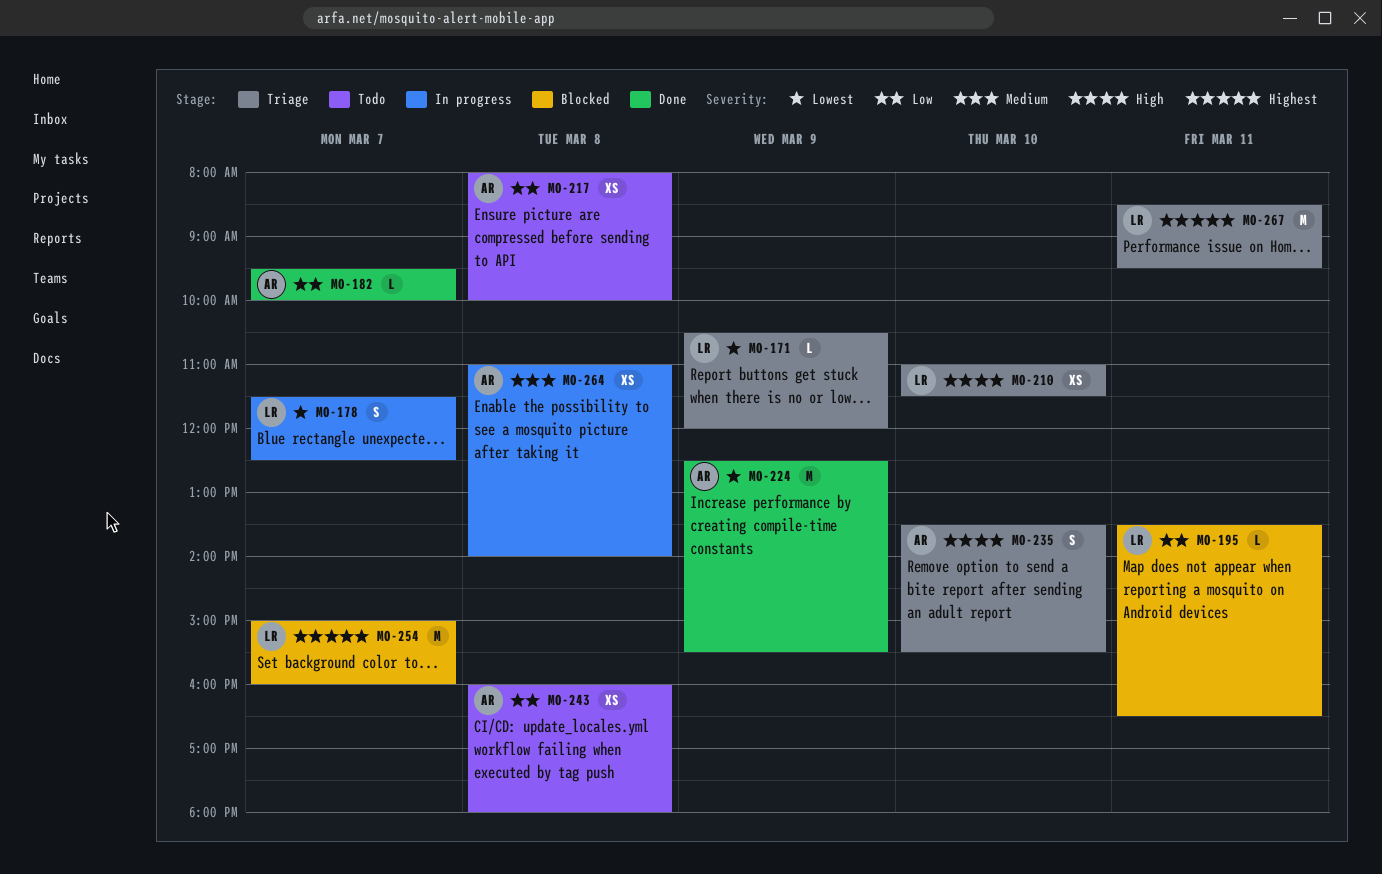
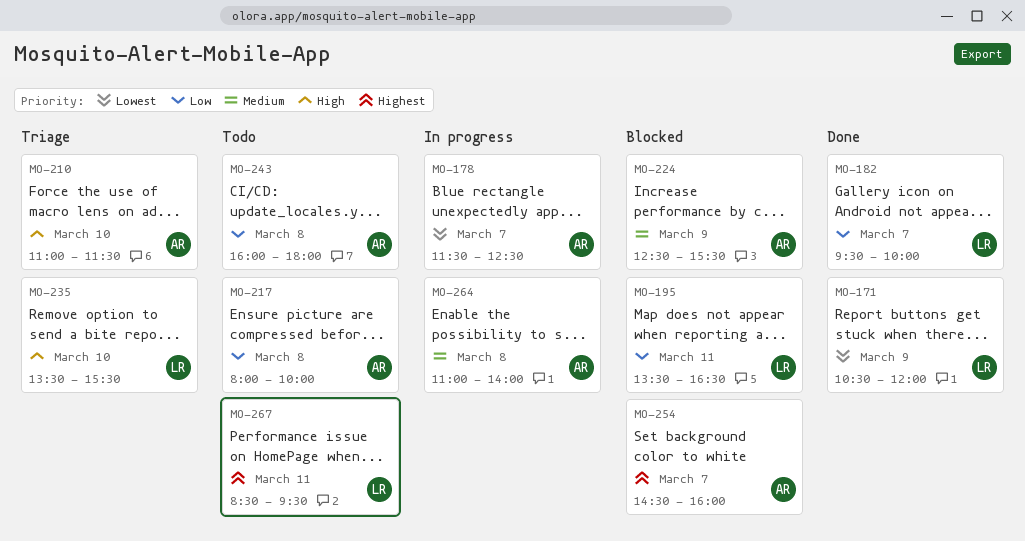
MO-171, status: Triage -> Done
MO-178, owner: LR -> AR
MO-182, owner: AR -> LR
MO-210, owner: LR -> AR
MO-224, status: Done -> Blocked
MO-224, priority: Lowest -> Medium
MO-235, owner: AR -> LR
MO-254, owner: LR -> AR
MO-254, begins: 15:00 -> 14:30
MO-267, status: Triage -> Todo

